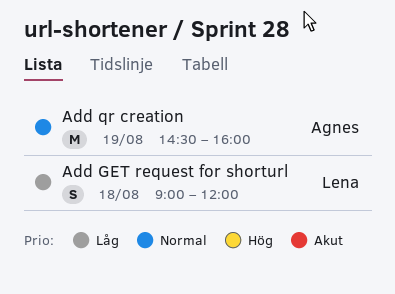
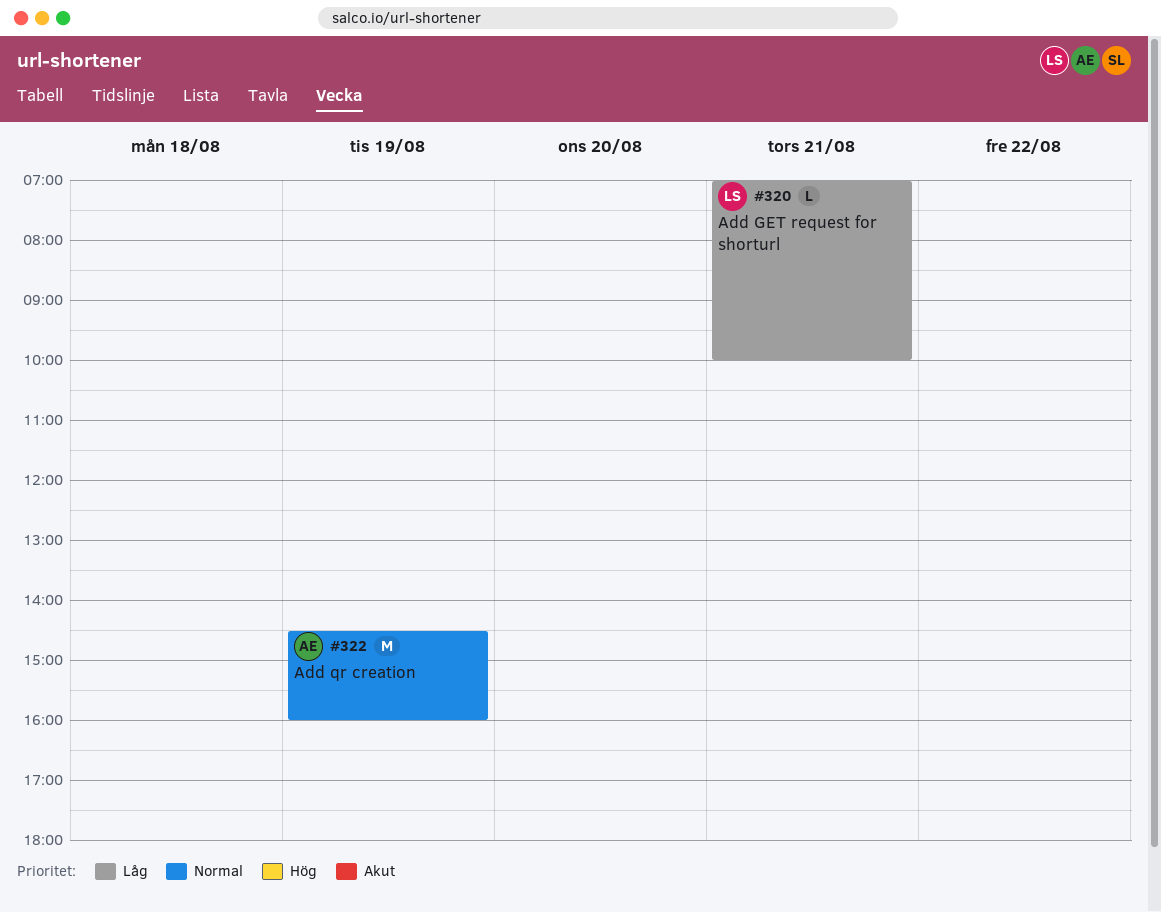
Add GET request for shorturl, estimate: S -> L
Add GET request for shorturl, day: Aug 18 -> Aug 21
Add GET request for shorturl, begins: 09:00 -> 07:00
Add GET request for shorturl, ends: 12:00 -> 10:00

